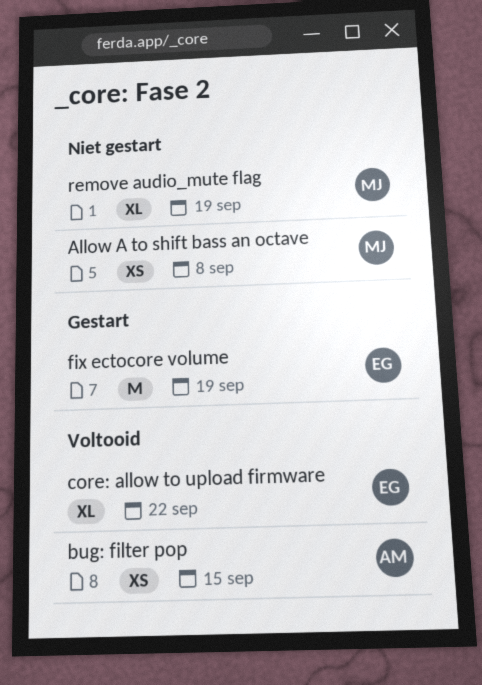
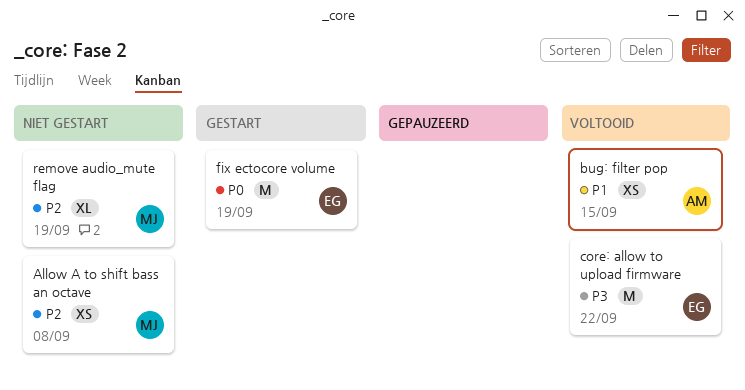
core: allow to upload firmware, estimate: XL -> M

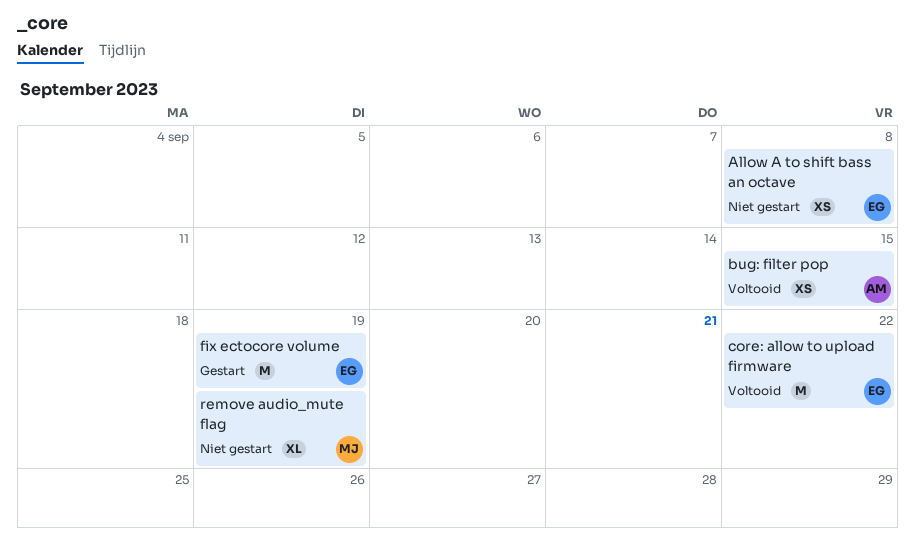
Allow A to shift bass an octave, owner: MJ -> EG

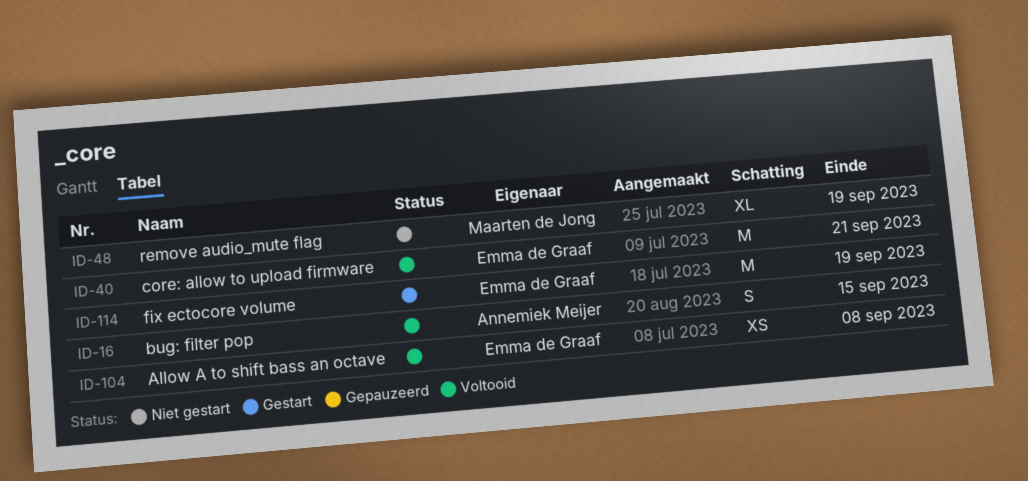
Allow A to shift bass an octave, status: Niet gestart -> Voltooid
bug: filter pop, estimate: XS -> S
core: allow to upload firmware, due: Sep 22 -> Sep 21

